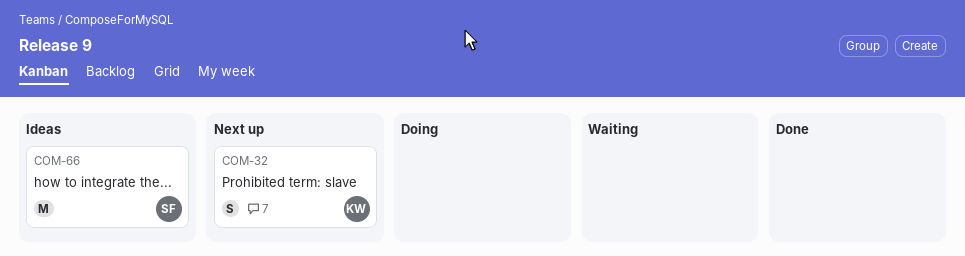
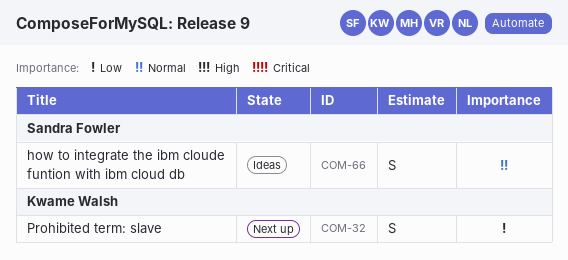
COM-66, estimate: M -> S

